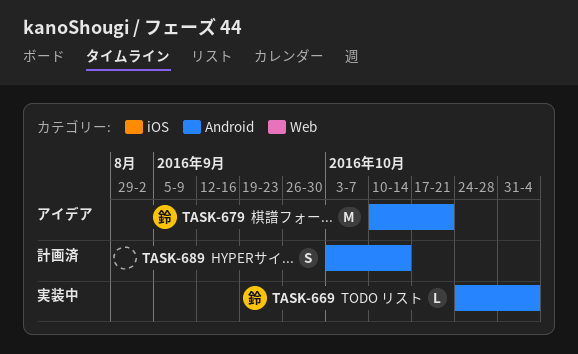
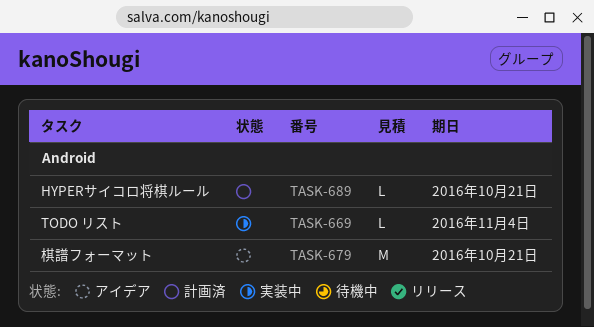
TASK-689, estimate: S -> L
TASK-689, due: Oct 14 -> Oct 21

